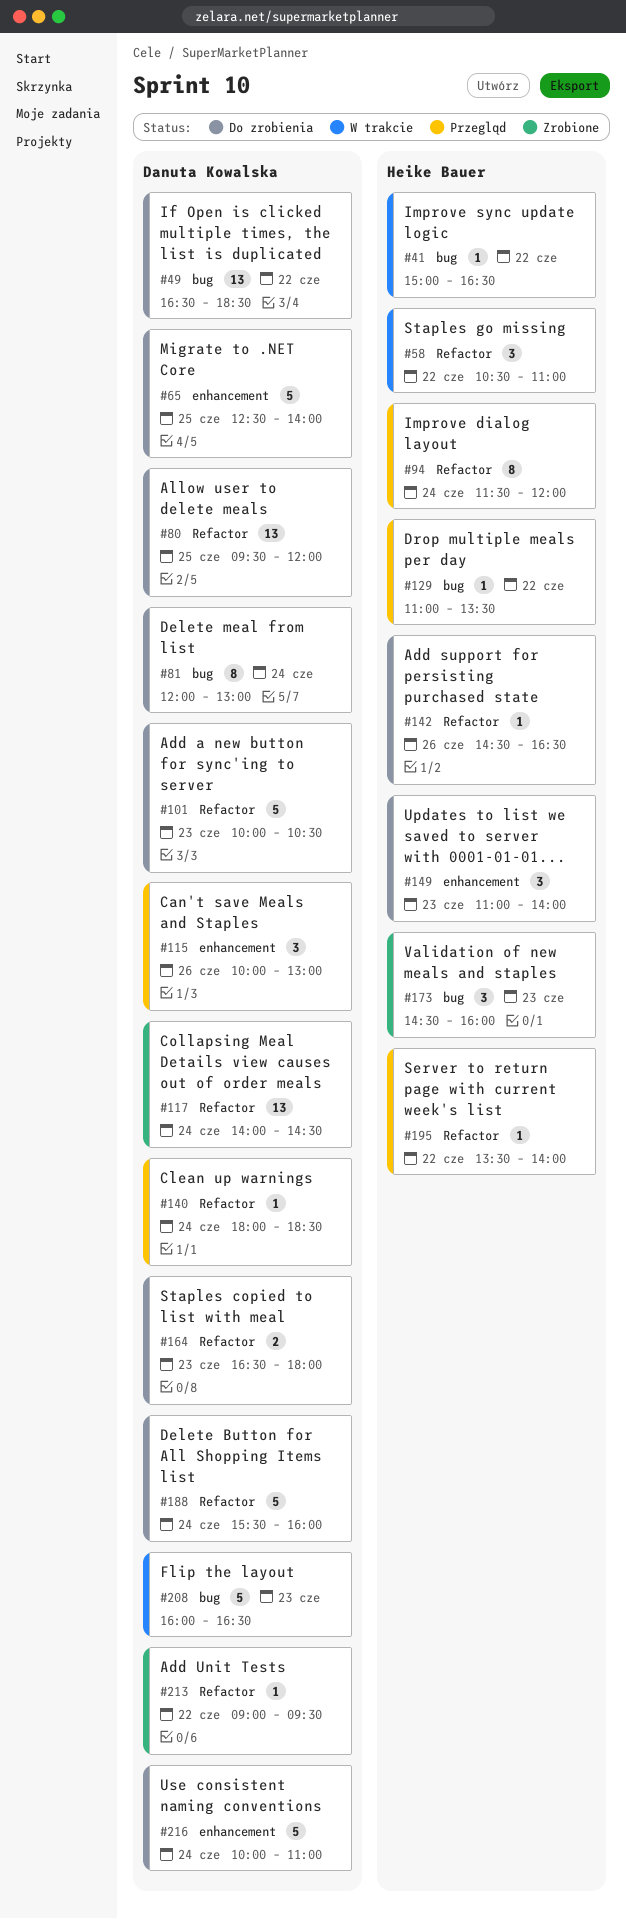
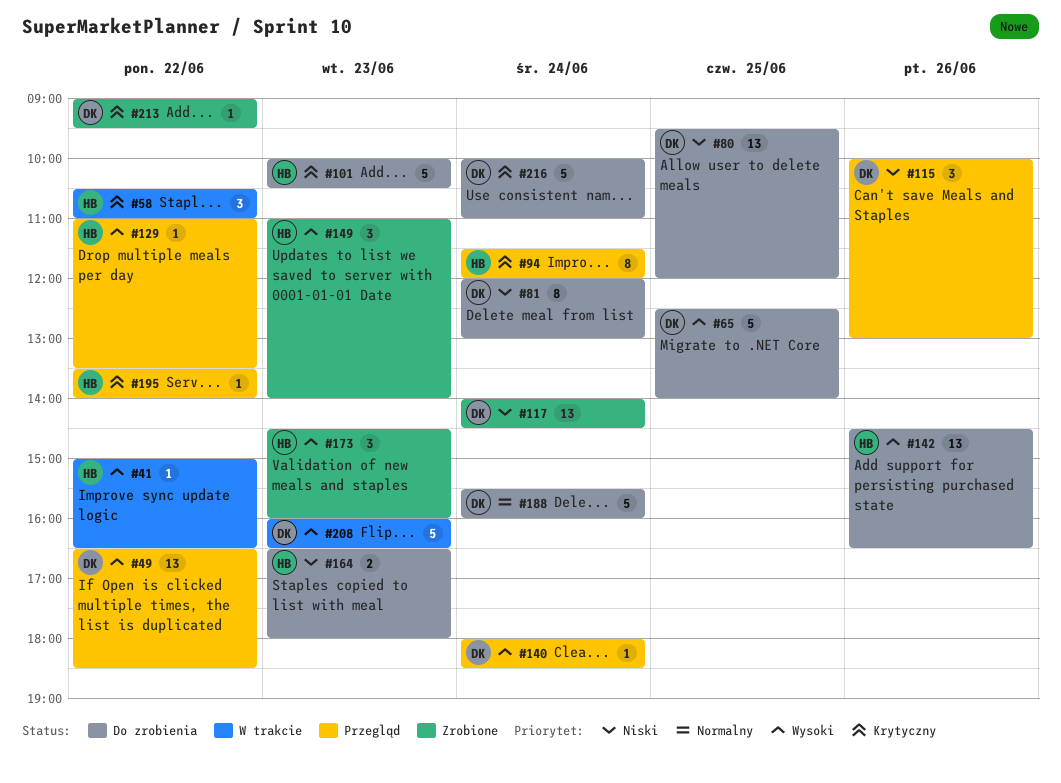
#49, status: Do zrobienia -> Przegląd
#101, owner: Danuta Kowalska -> Heike Bauer
#142, estimate: 1 -> 13
#149, status: Do zrobienia -> Zrobione
#164, owner: Danuta Kowalska -> Heike Bauer

